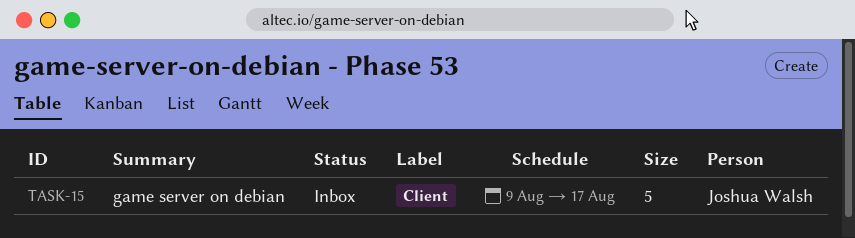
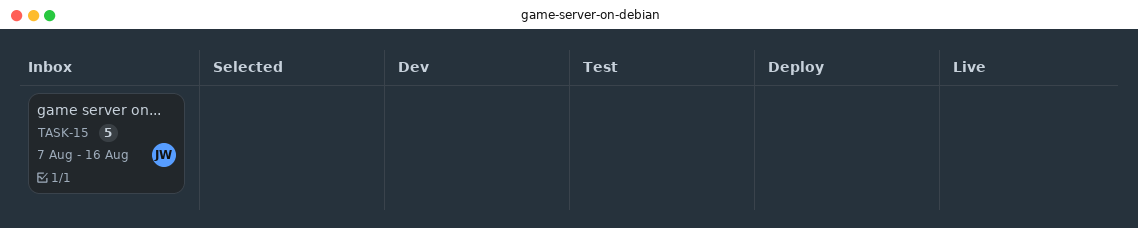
TASK-15, start: Aug 9 -> Aug 7
TASK-15, due: Aug 17 -> Aug 16

